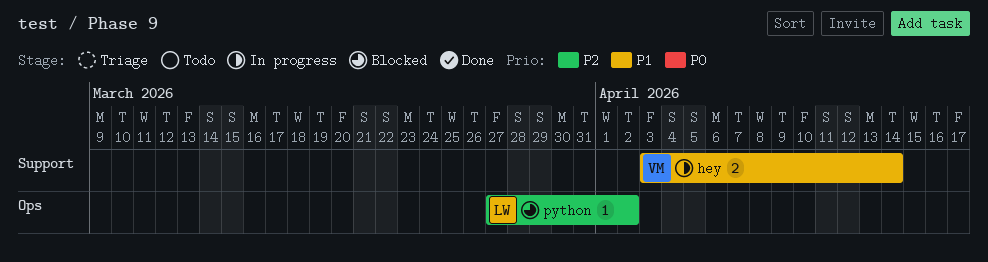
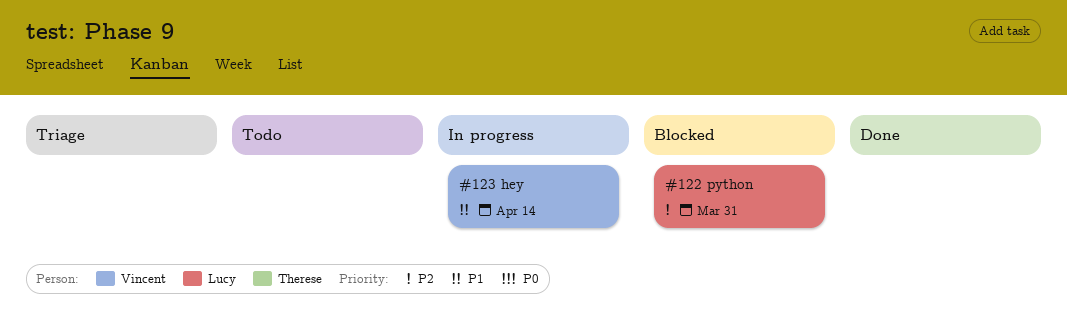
python, due: Apr 2 -> Mar 31

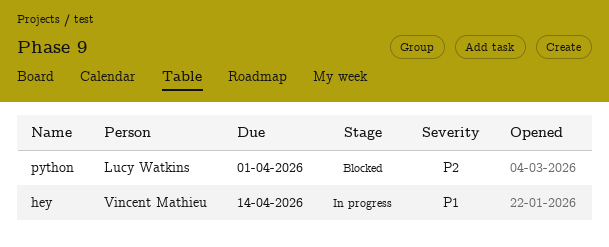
python, due: Mar 31 -> Apr 1

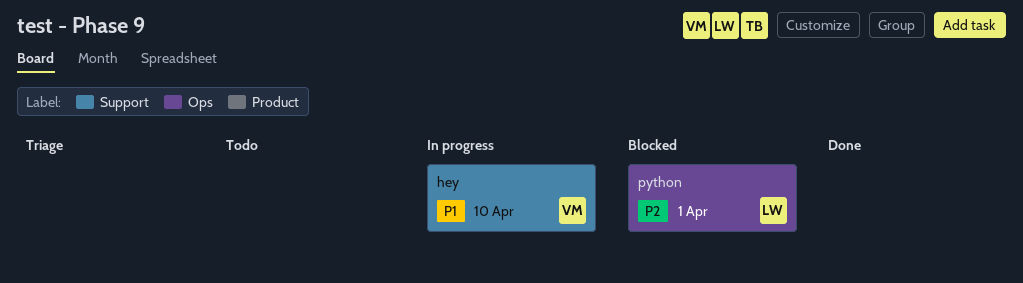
hey, due: Apr 14 -> Apr 10

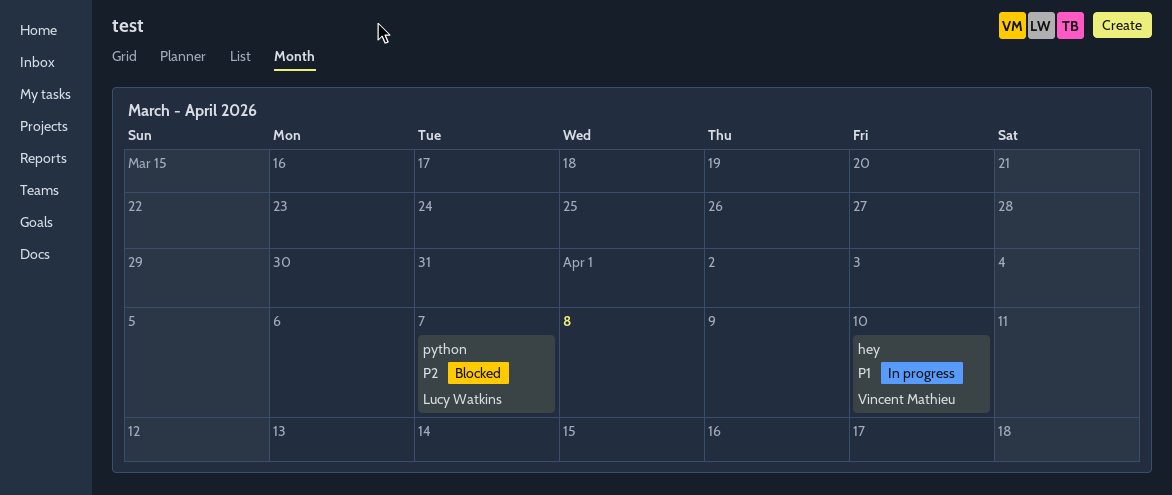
python, due: Apr 1 -> Apr 7

